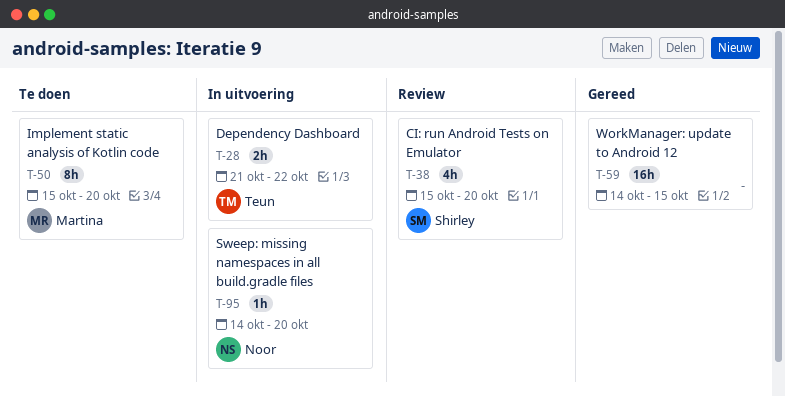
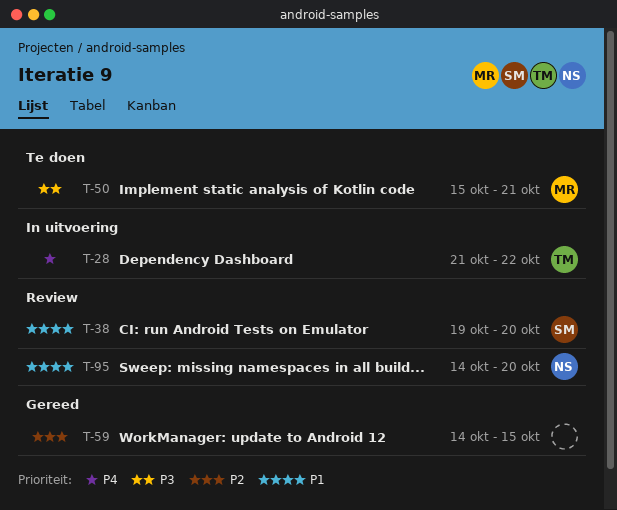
T-38, start: Oct 15 -> Oct 19
T-50, due: Oct 20 -> Oct 21
T-95, status: In uitvoering -> Review

